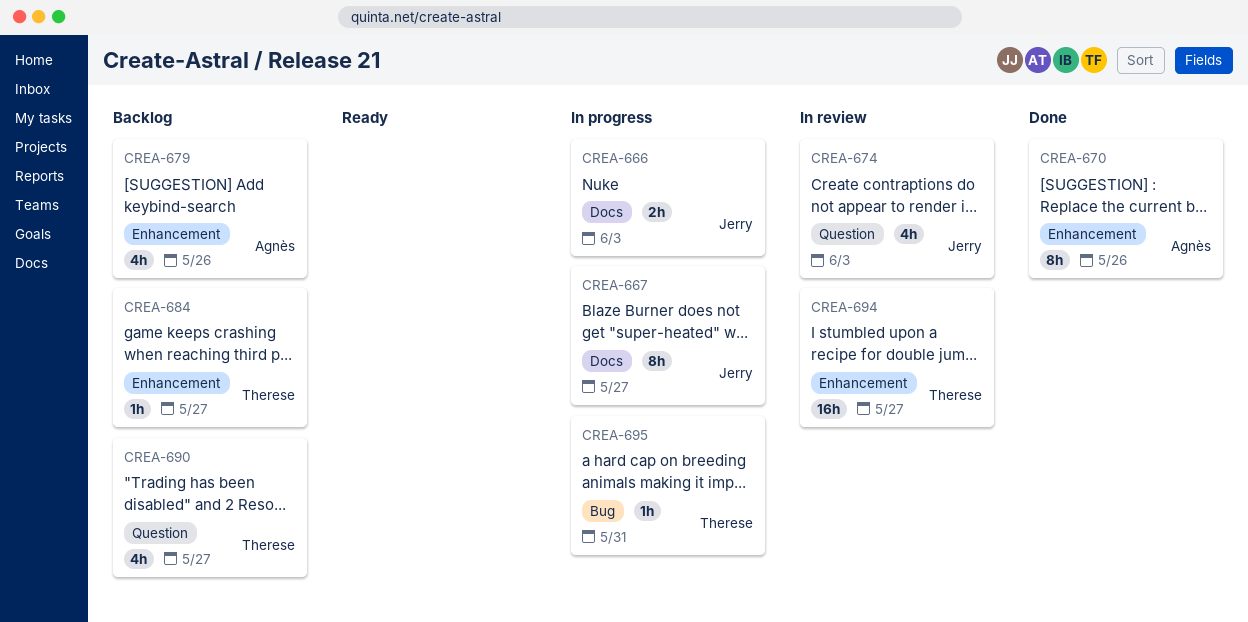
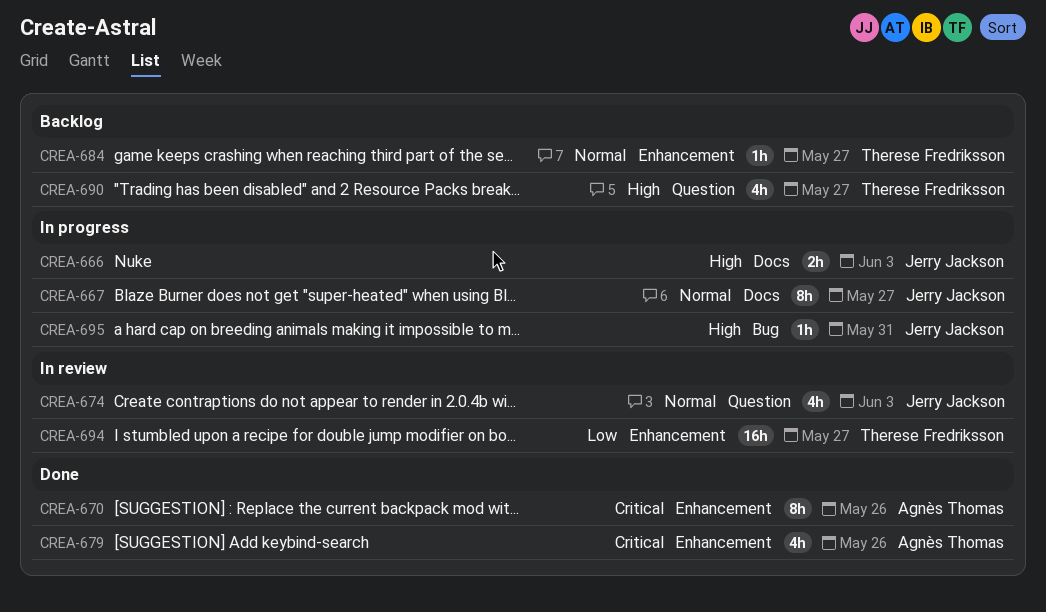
CREA-679, status: Backlog -> Done
CREA-695, owner: Therese Fredriksson -> Jerry Jackson

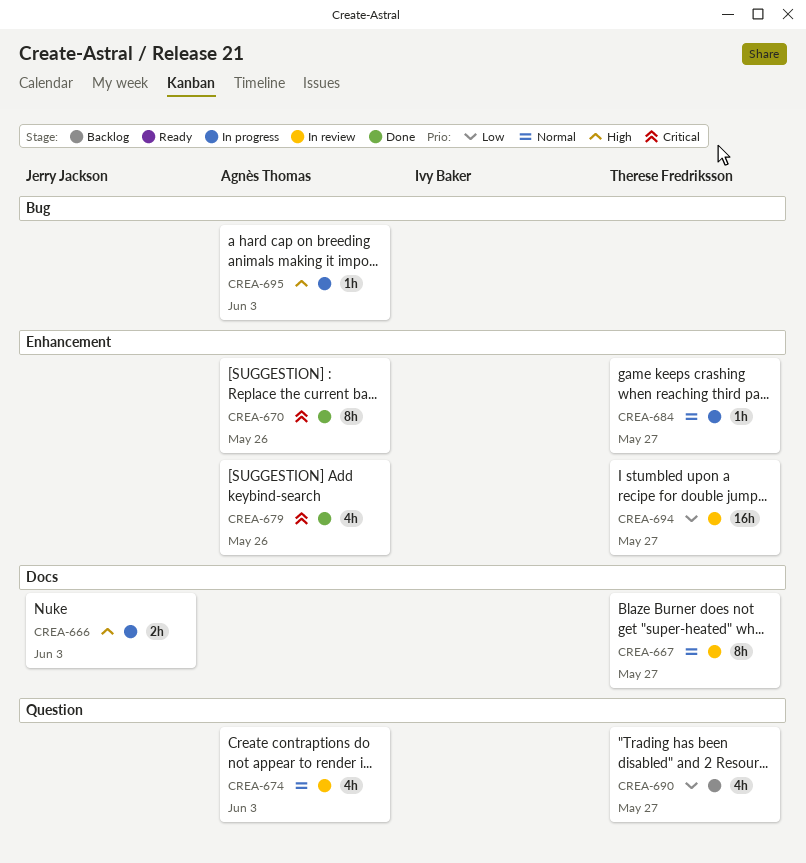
CREA-667, status: In progress -> In review
CREA-667, owner: Jerry Jackson -> Therese Fredriksson
CREA-674, owner: Jerry Jackson -> Agnès Thomas
CREA-684, status: Backlog -> In progress
CREA-690, priority: High -> Low
CREA-695, owner: Jerry Jackson -> Agnès Thomas
CREA-695, due: May 31 -> Jun 3

